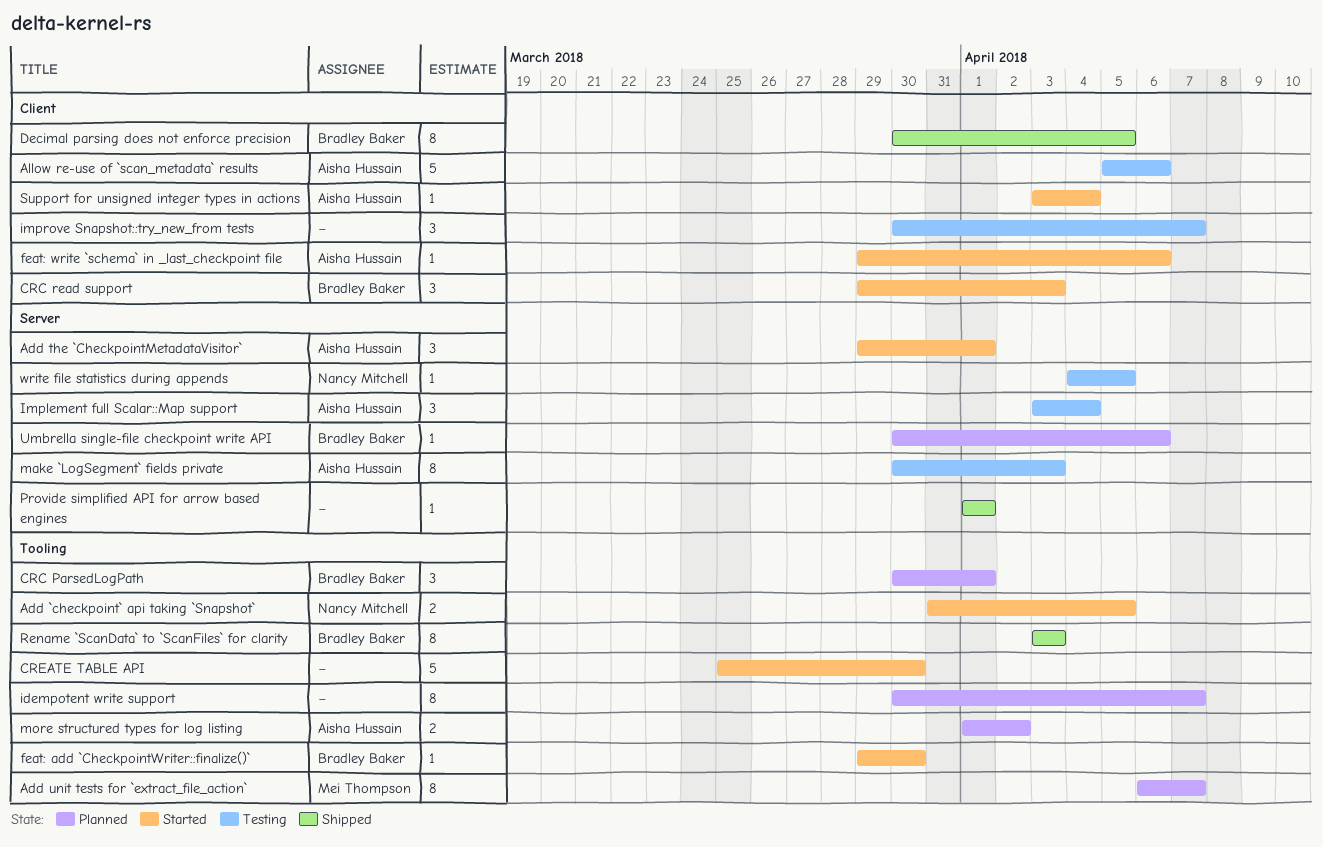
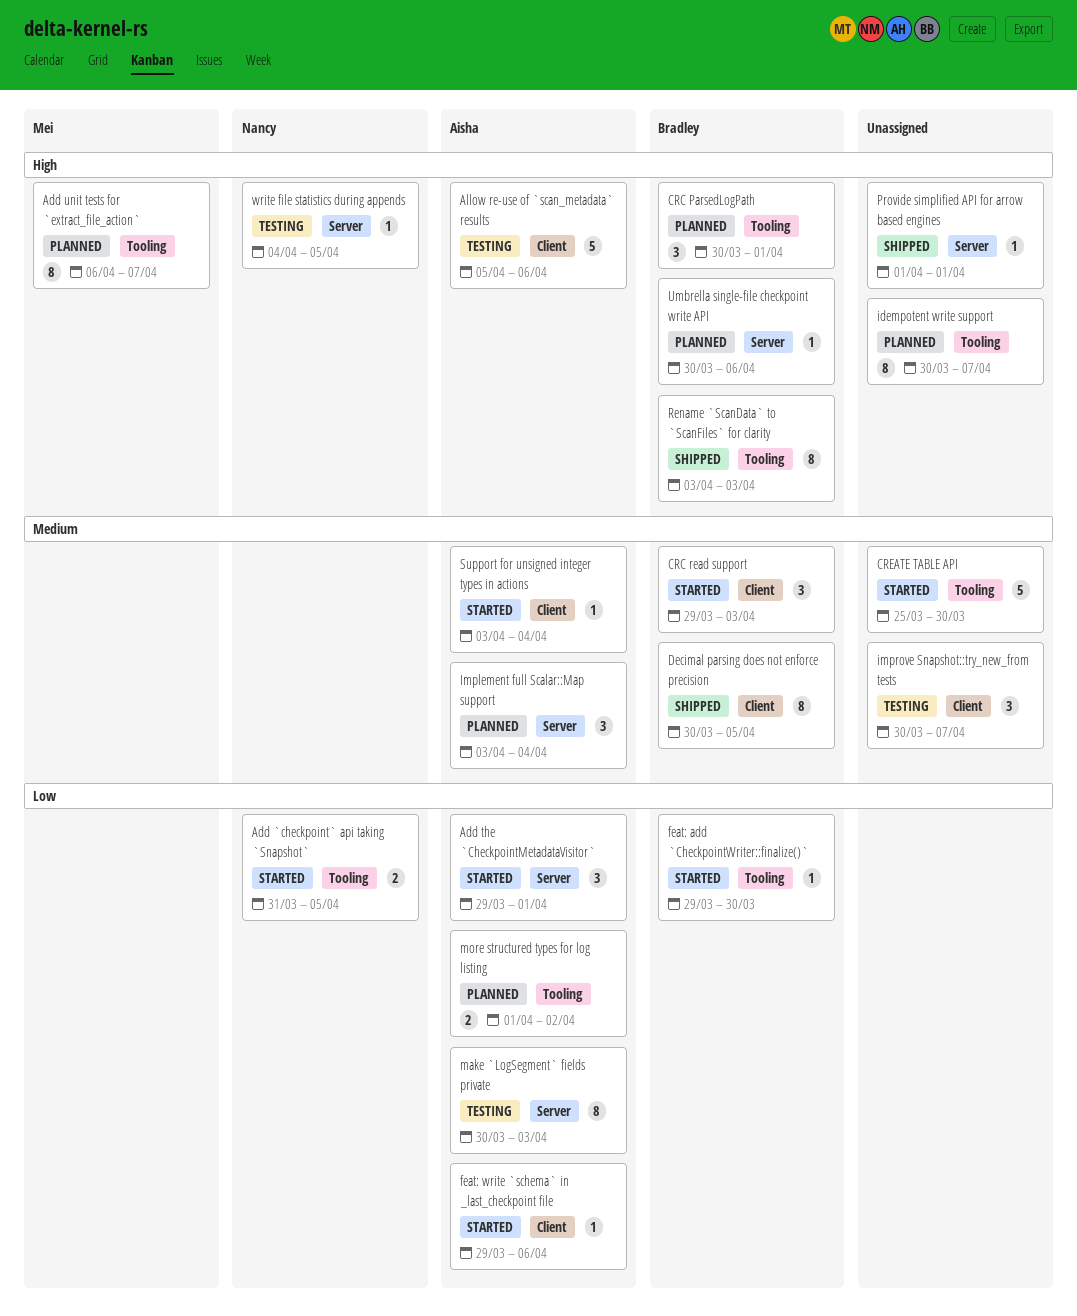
Implement full Scalar::Map support, status: Testing -> Planned

